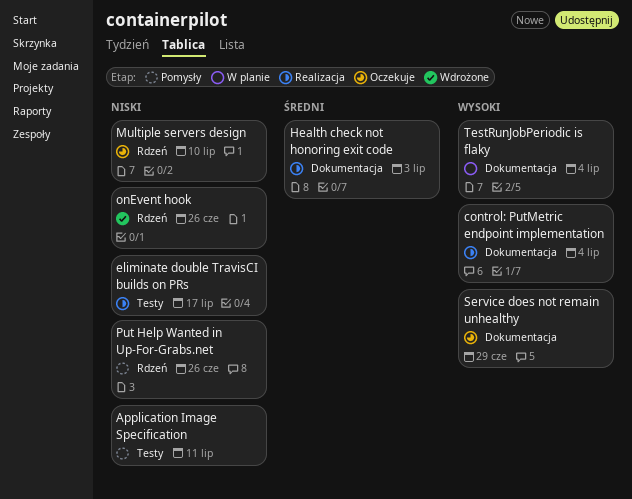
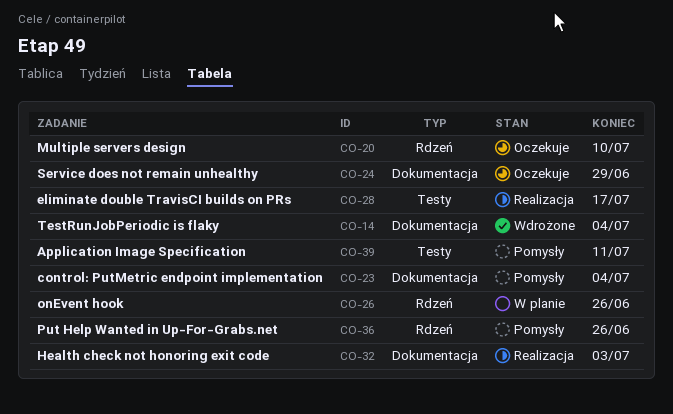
control: PutMetric endpoint implementation, status: Realizacja -> Pomysły
onEvent hook, status: Wdrożone -> W planie
TestRunJobPeriodic is flaky, status: W planie -> Wdrożone

